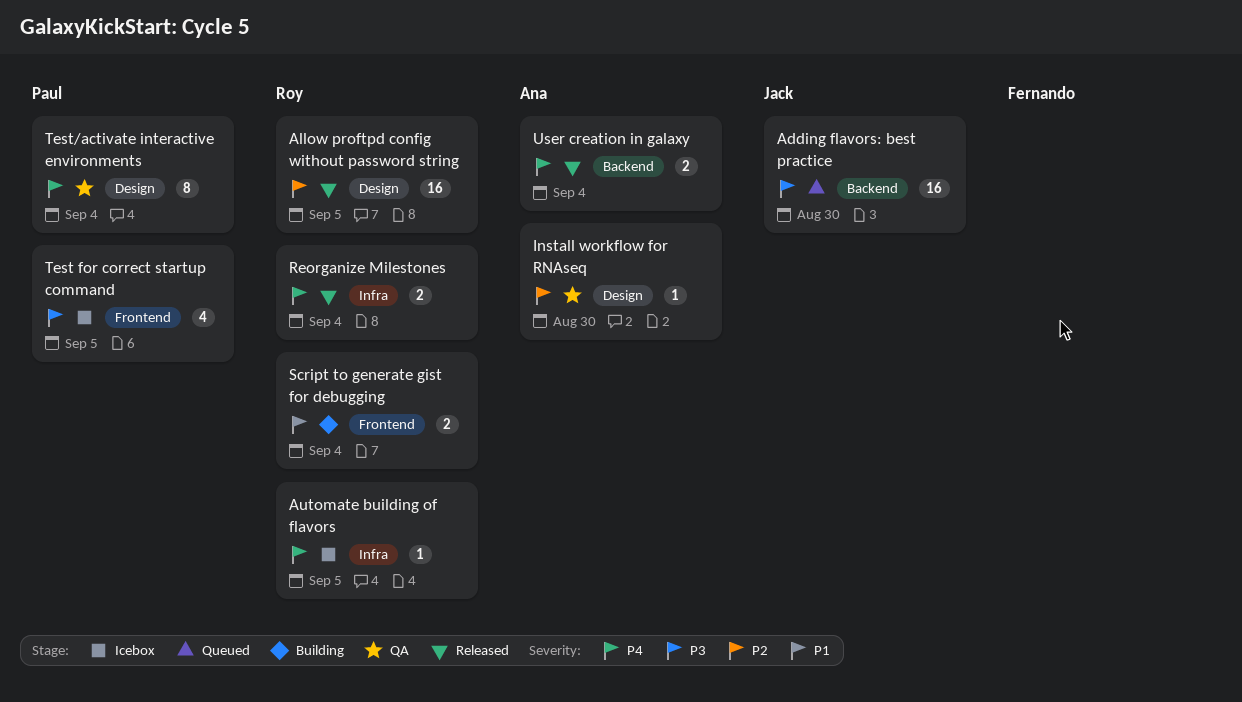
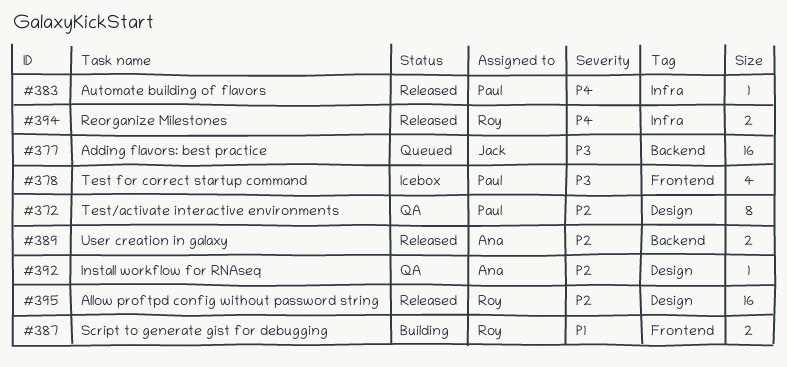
Automate building of flavors, status: Icebox -> Released
Automate building of flavors, owner: Roy -> Paul
Test/activate interactive environments, priority: P4 -> P2
User creation in galaxy, priority: P4 -> P2

